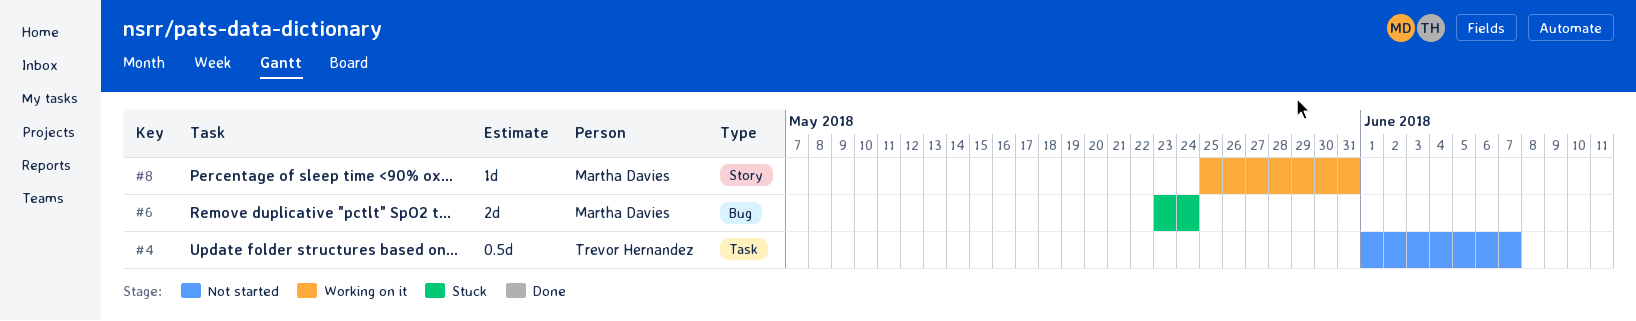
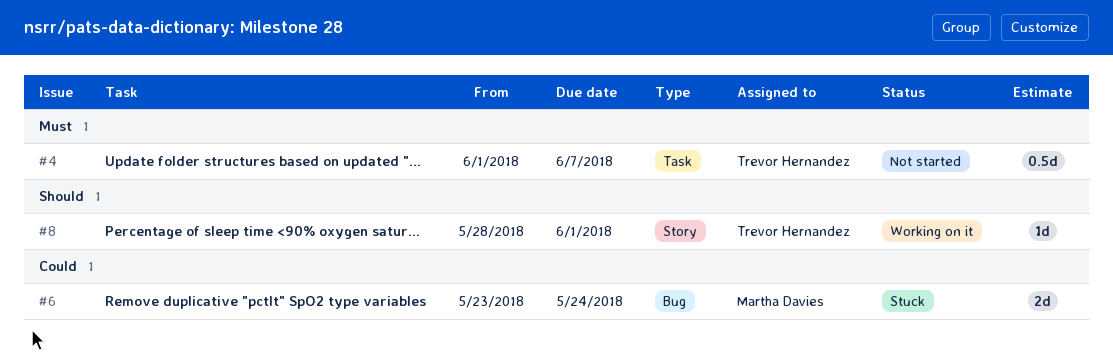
#8, owner: Martha Davies -> Trevor Hernandez
#8, start: May 25 -> May 28
#8, due: May 31 -> Jun 1

